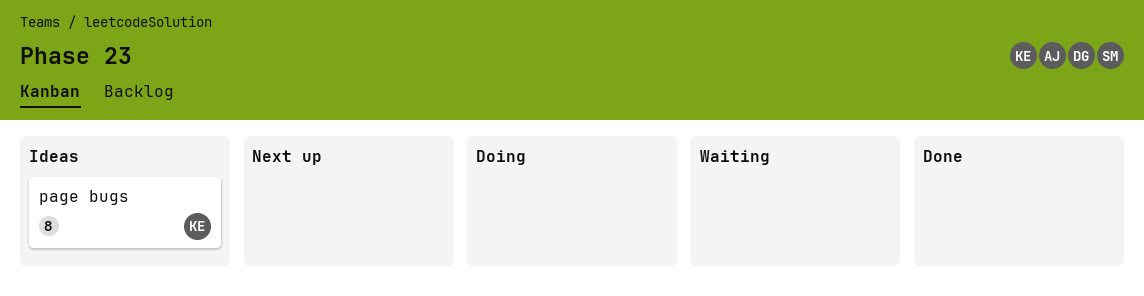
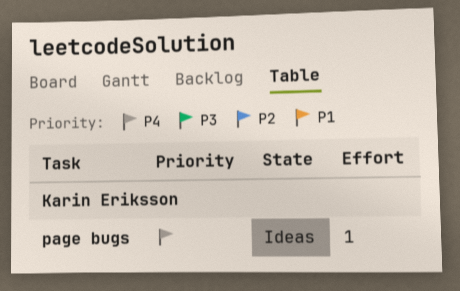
page bugs, estimate: 8 -> 1

